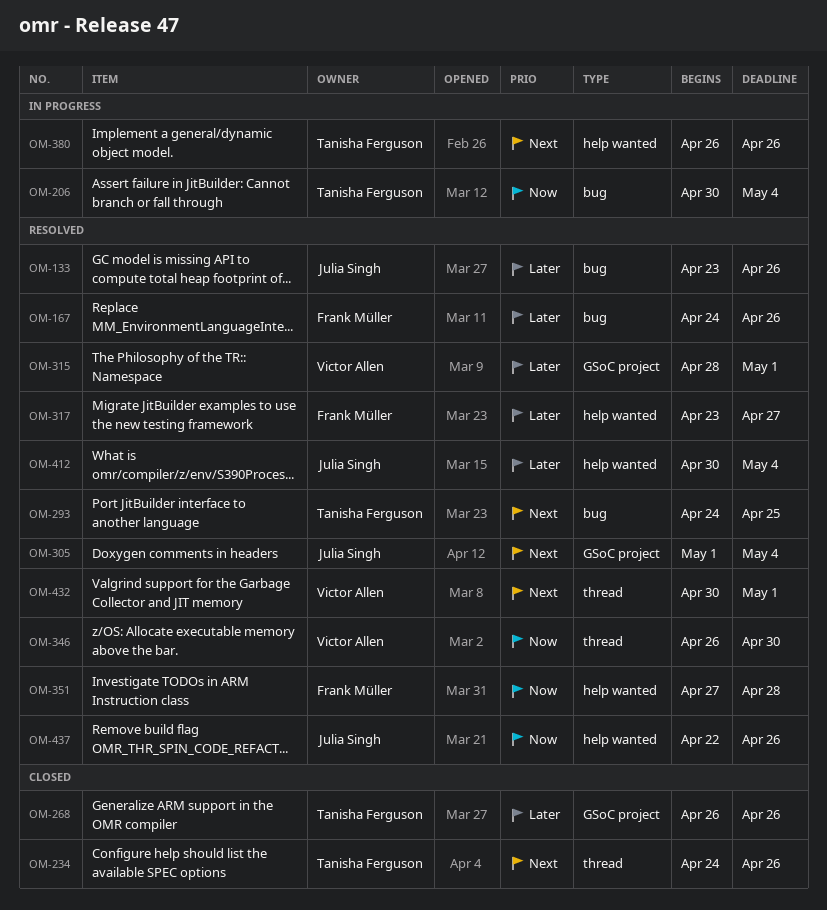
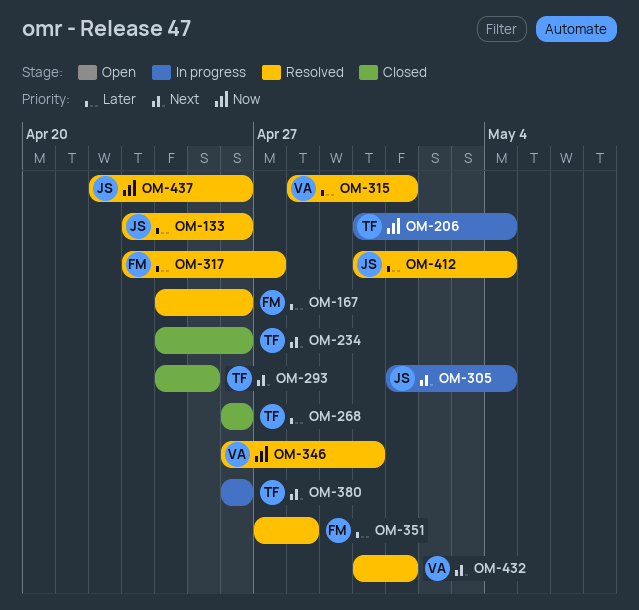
OM-293, status: Resolved -> Closed
OM-305, status: Resolved -> In progress
OM-351, priority: Now -> Later

